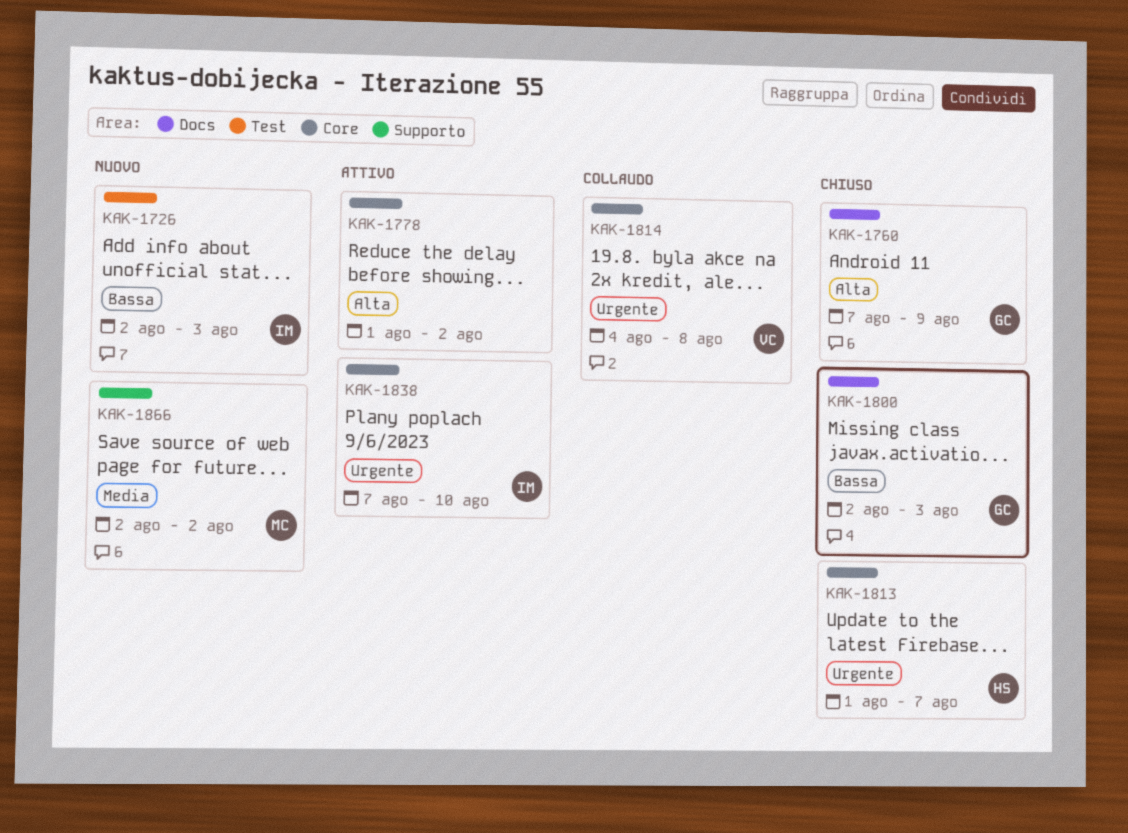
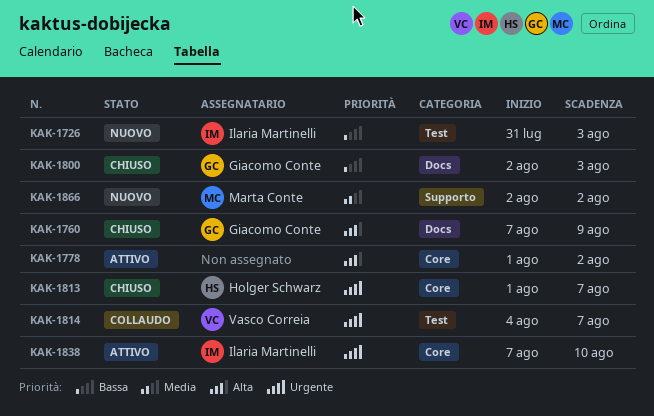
KAK-1726, start: Aug 2 -> Jul 31
KAK-1814, label: Core -> Test
KAK-1814, due: Aug 8 -> Aug 7

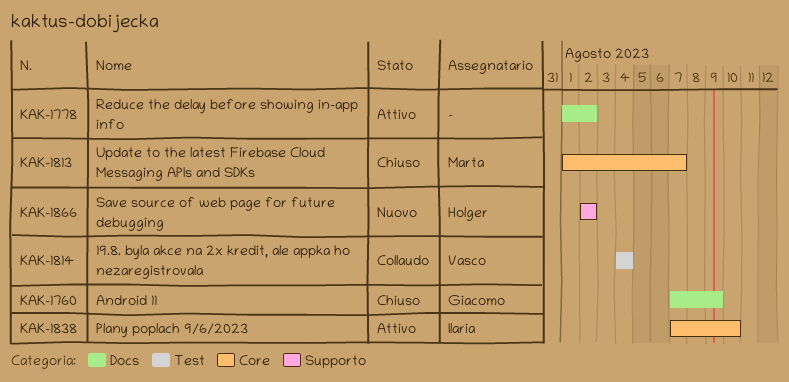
KAK-1726: present -> none
KAK-1778, label: Core -> Docs
KAK-1800: present -> none
KAK-1813, owner: Holger Schwarz -> Marta Conte
KAK-1814, due: Aug 7 -> Aug 4
KAK-1866, owner: Marta Conte -> Holger Schwarz

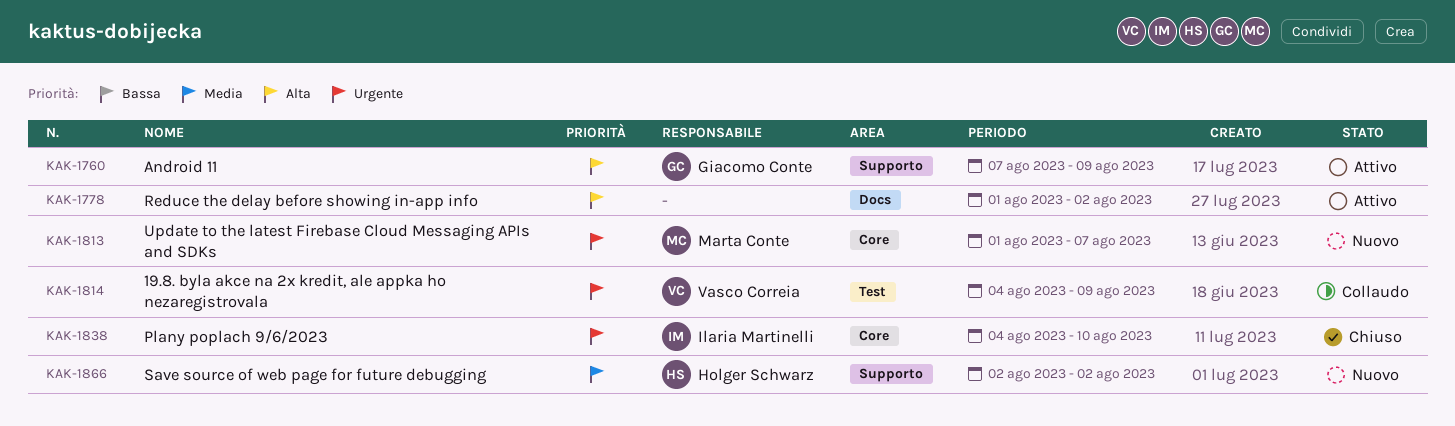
KAK-1760, status: Chiuso -> Attivo
KAK-1760, label: Docs -> Supporto
KAK-1813, status: Chiuso -> Nuovo
KAK-1814, due: Aug 4 -> Aug 9
KAK-1838, status: Attivo -> Chiuso
KAK-1838, start: Aug 7 -> Aug 4

